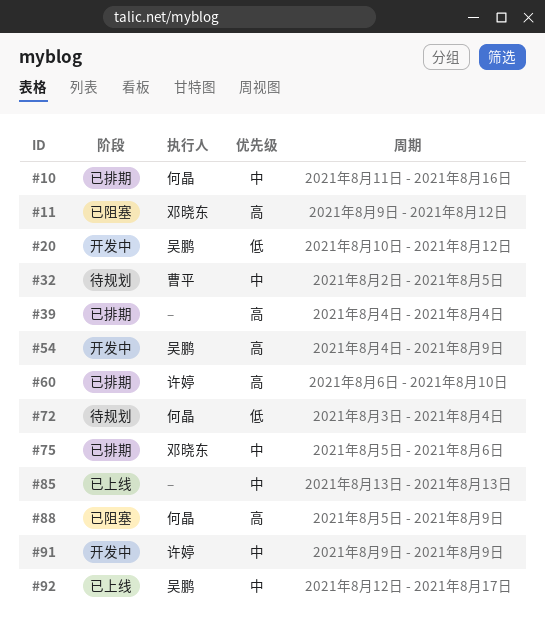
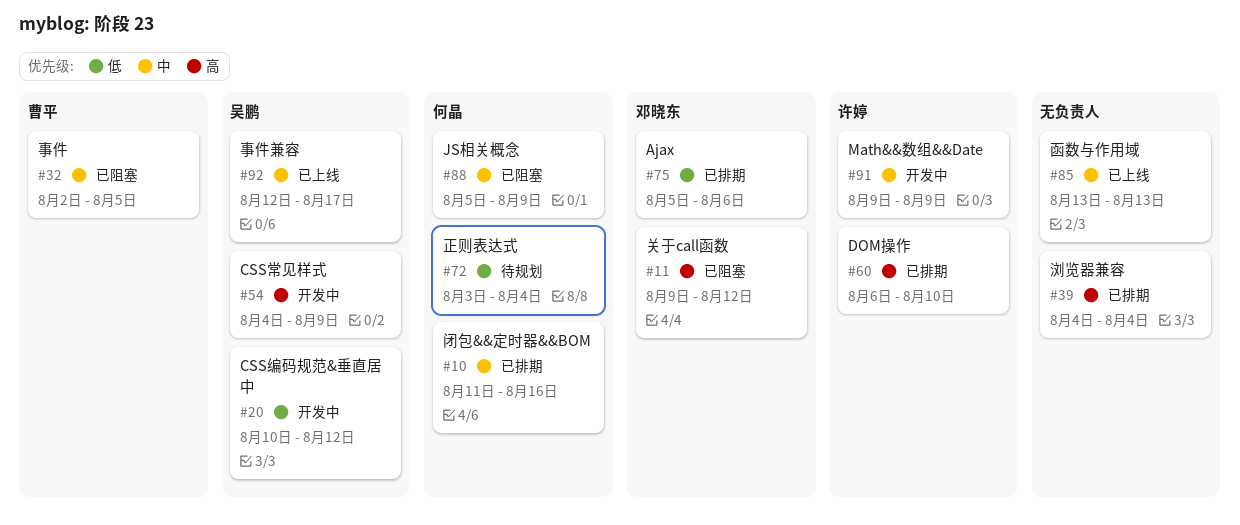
#32, status: 待规划 -> 已阻塞
#75, priority: 中 -> 低
#88, priority: 高 -> 中

